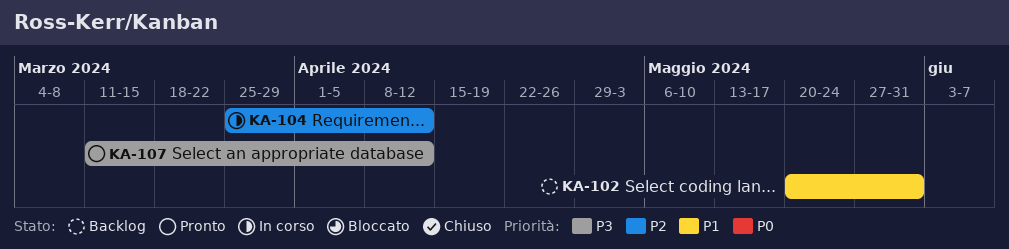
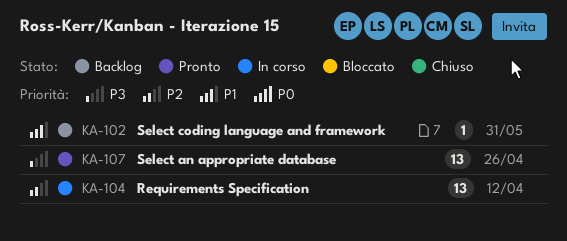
KA-107, due: Apr 12 -> Apr 26

